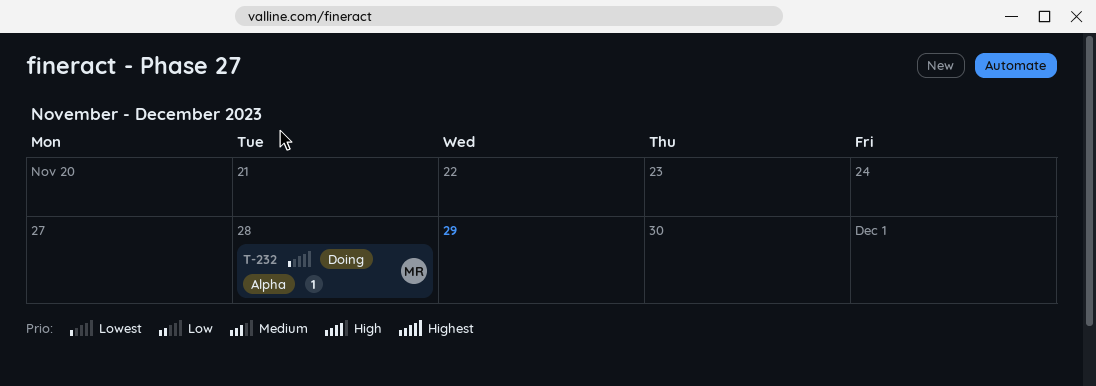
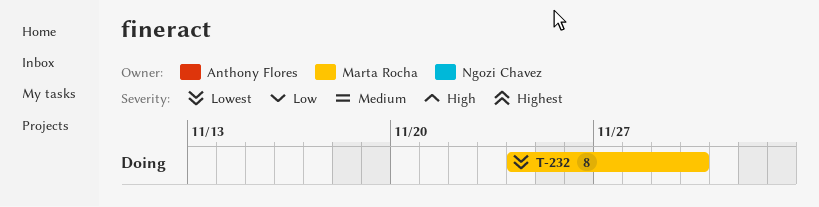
T-232, estimate: 1 -> 8
T-232, due: Nov 28 -> Nov 30

